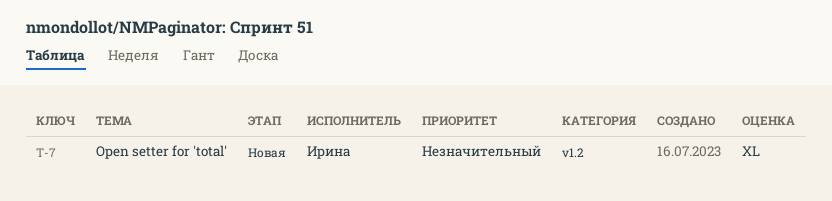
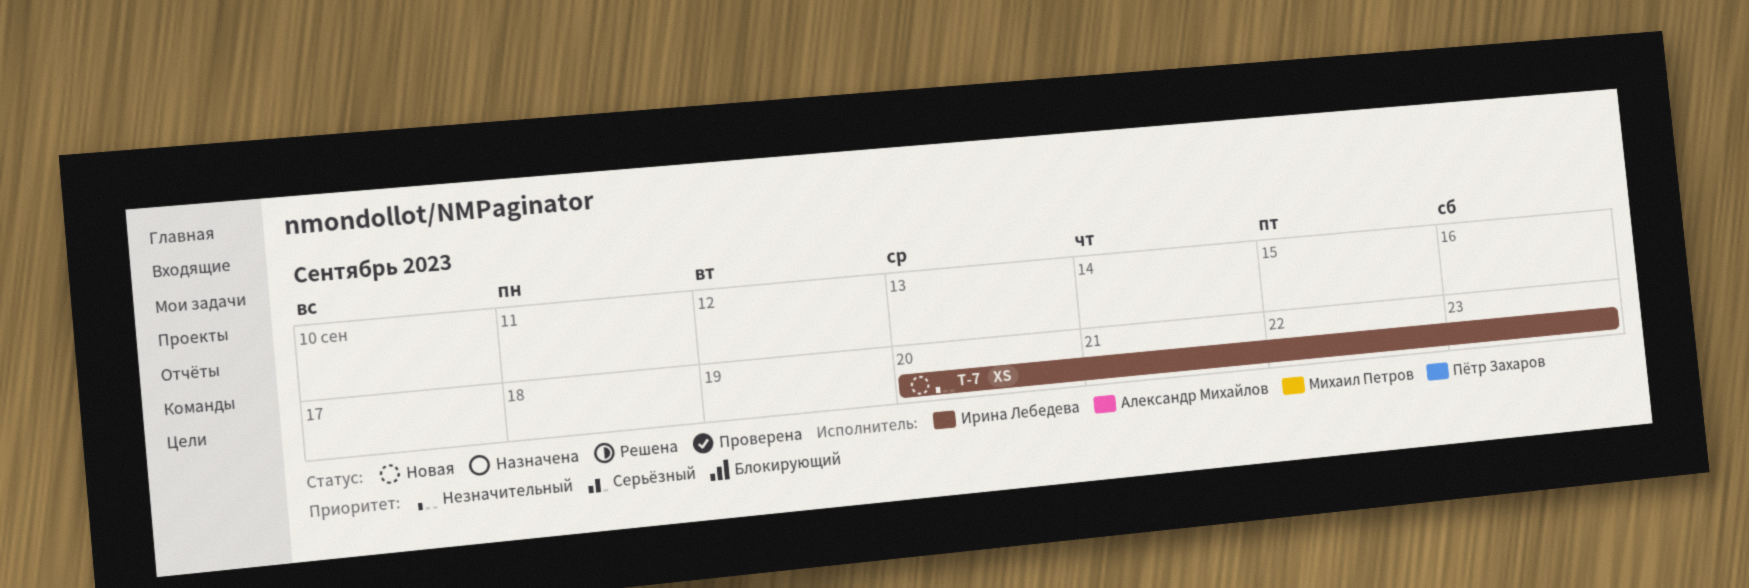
T-7, estimate: XL -> XS

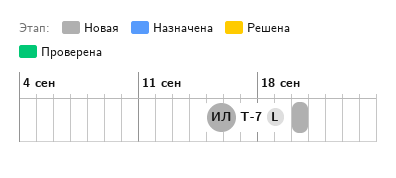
T-7, estimate: XS -> L
T-7, due: Sep 23 -> Sep 20

